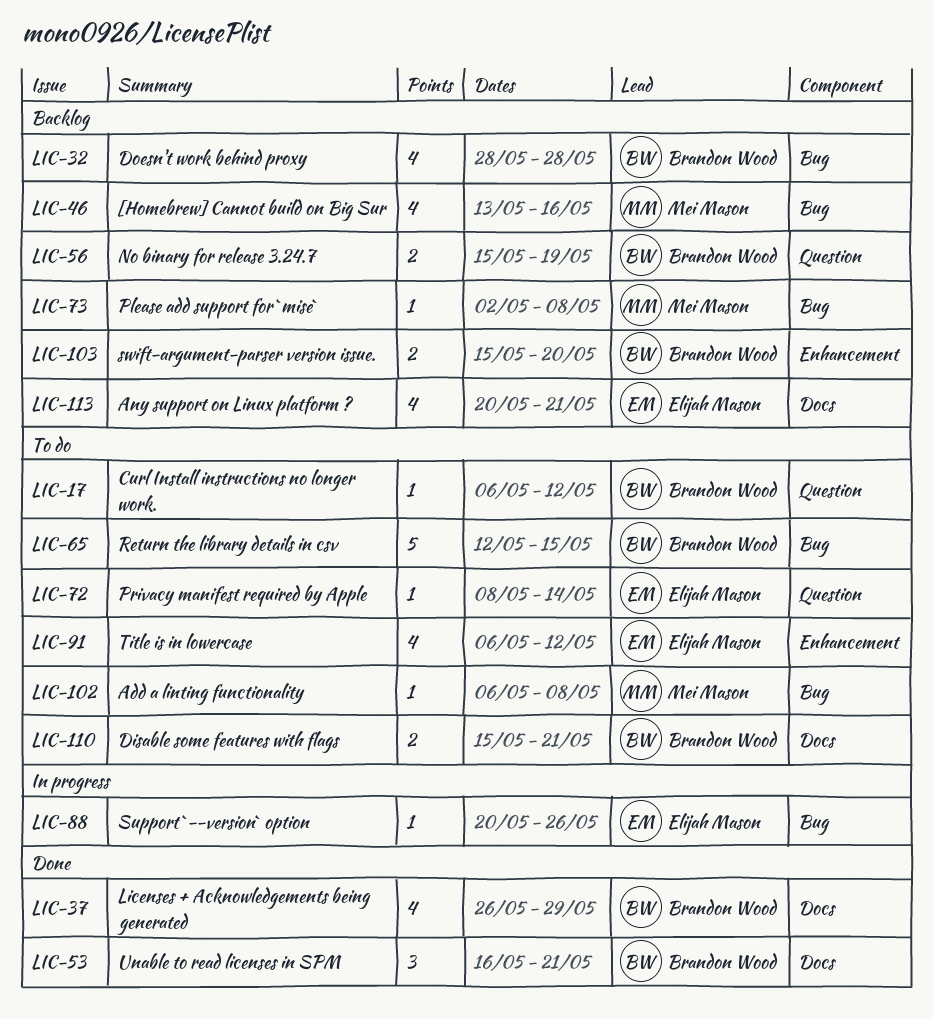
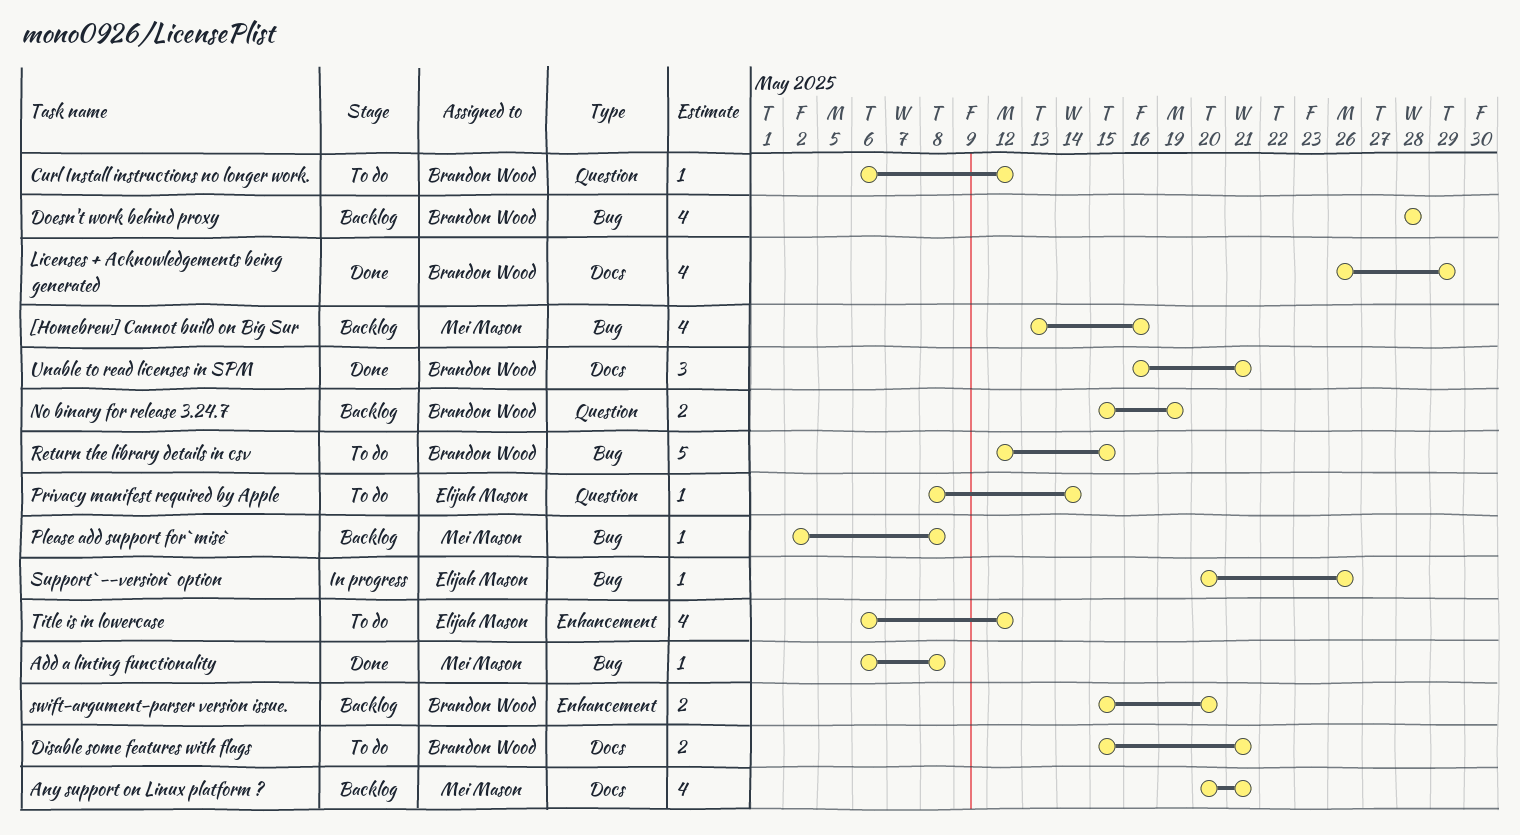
Add a linting functionality, status: To do -> Done
Any support on Linux platform ?, owner: Elijah Mason -> Mei Mason

